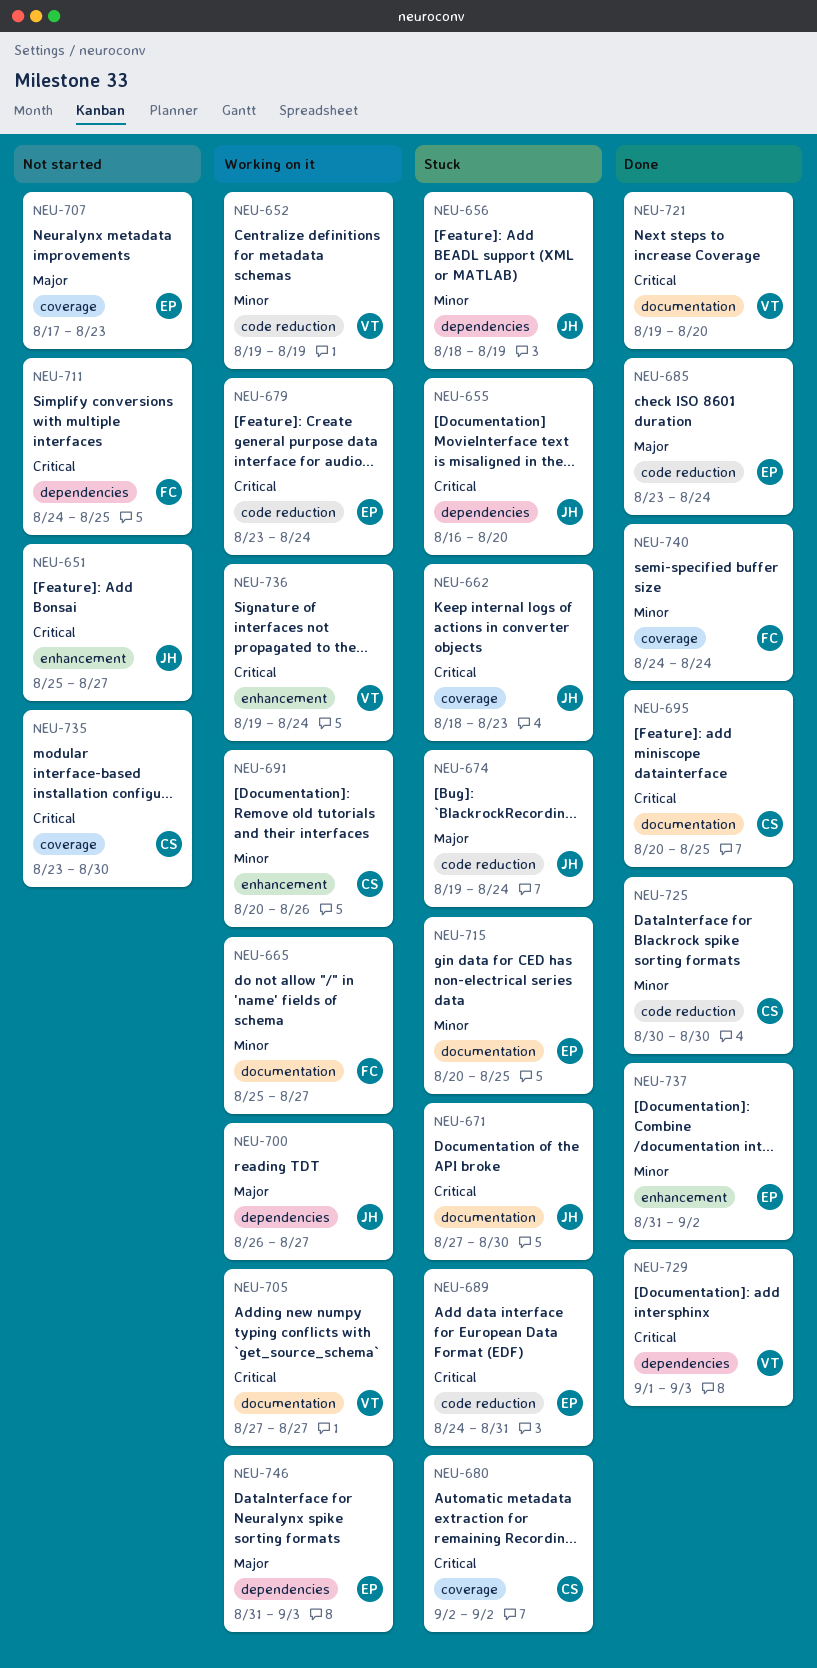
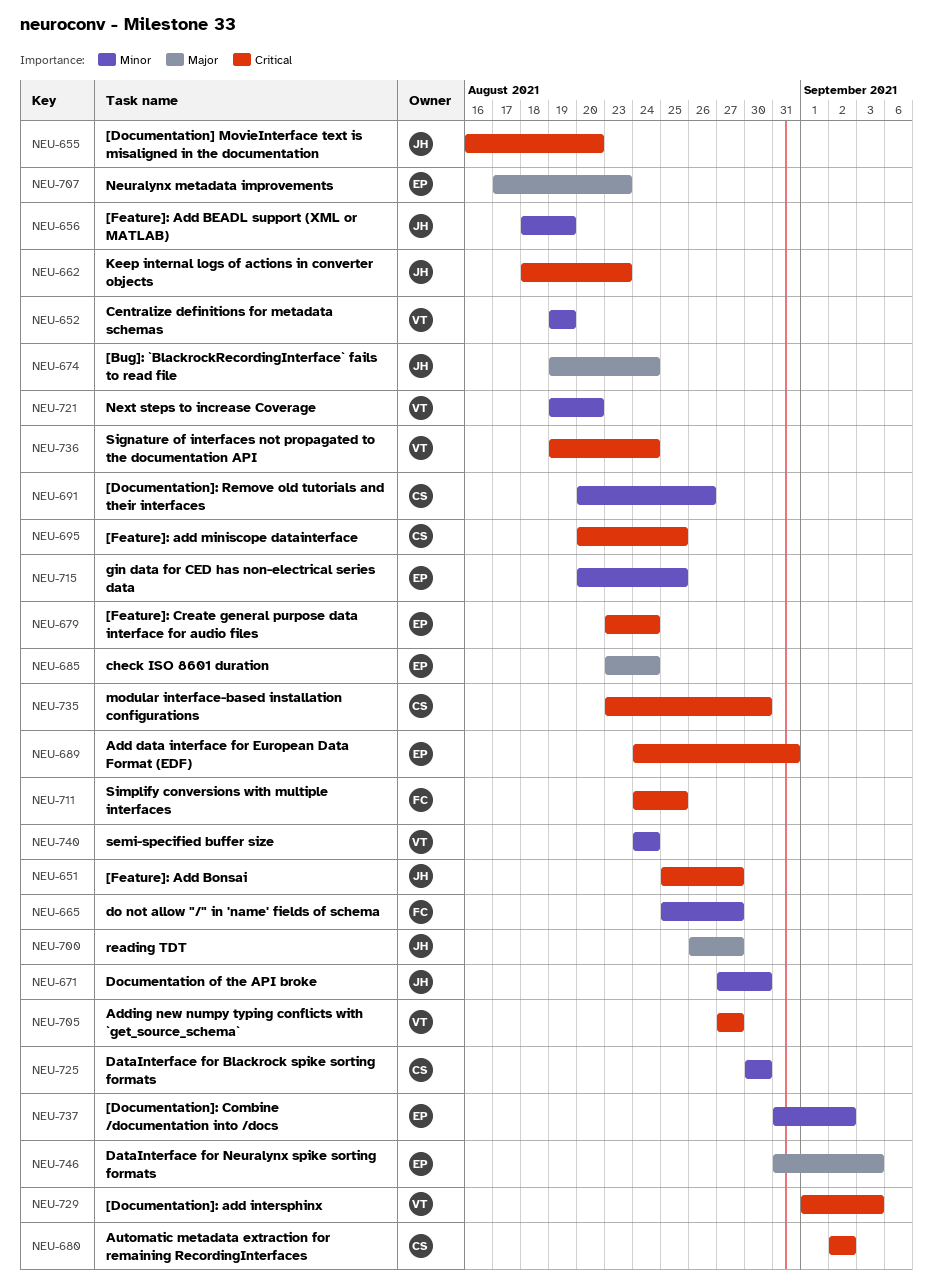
NEU-671, priority: Critical -> Minor
NEU-721, priority: Critical -> Minor
NEU-740, owner: FC -> VT

